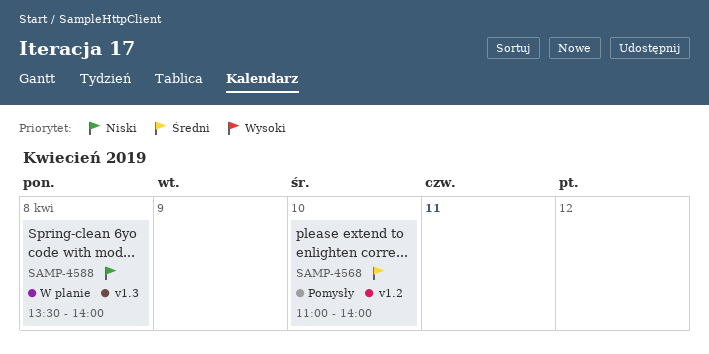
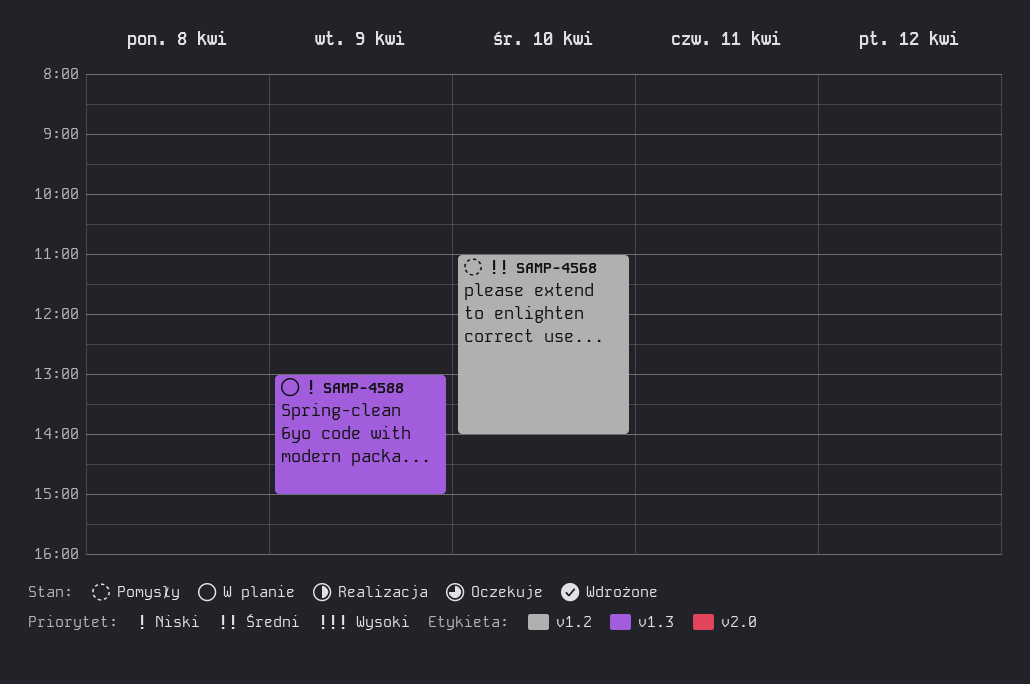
SAMP-4588, day: Apr 8 -> Apr 9
SAMP-4588, begins: 13:30 -> 13:00
SAMP-4588, ends: 14:00 -> 15:00

